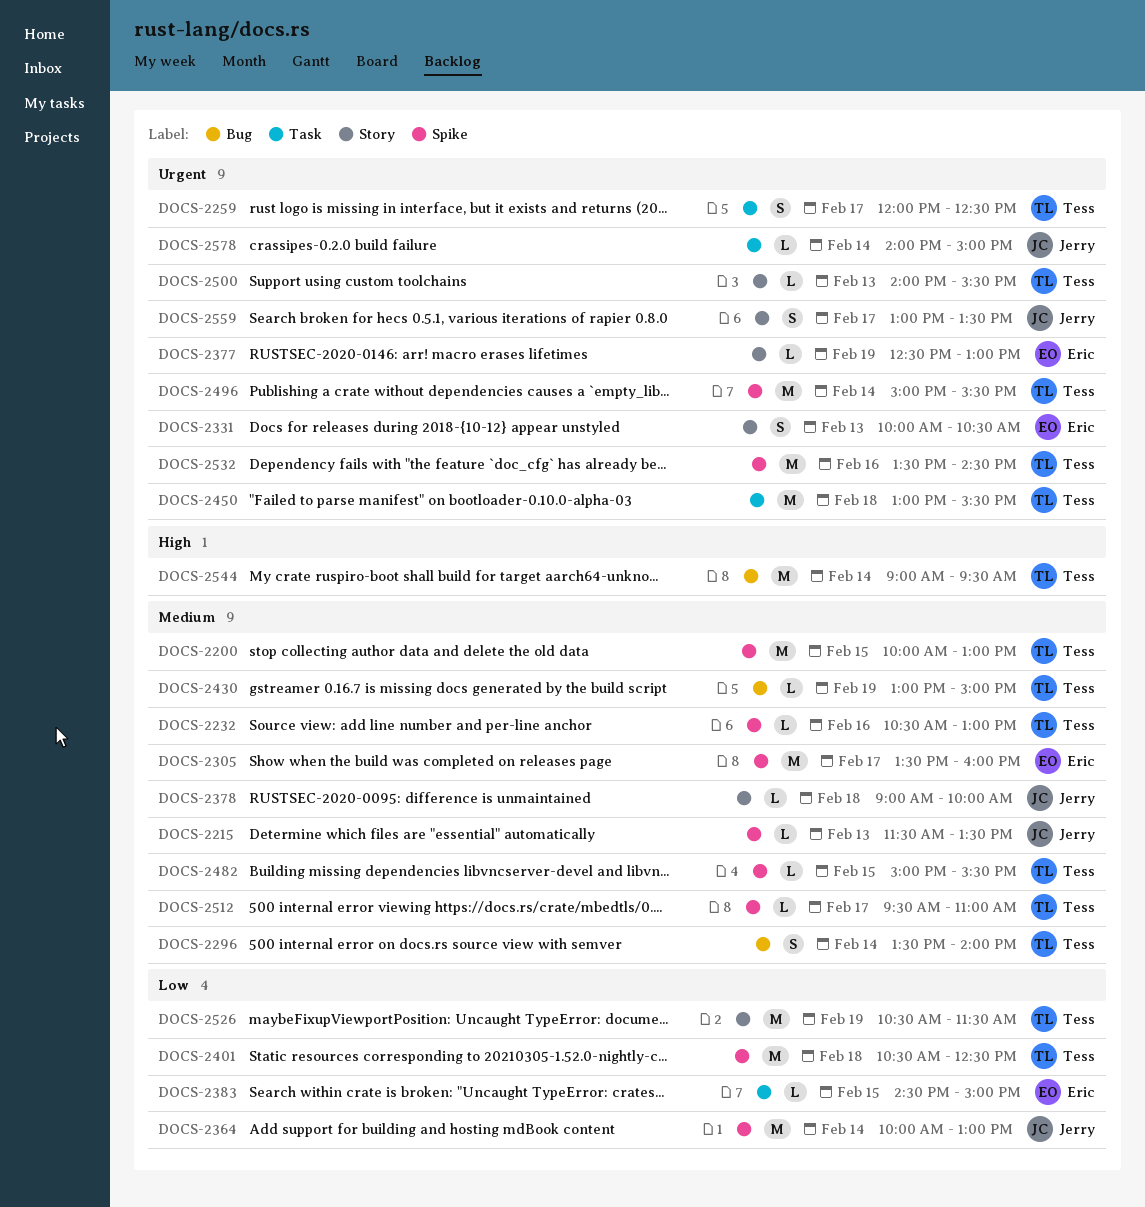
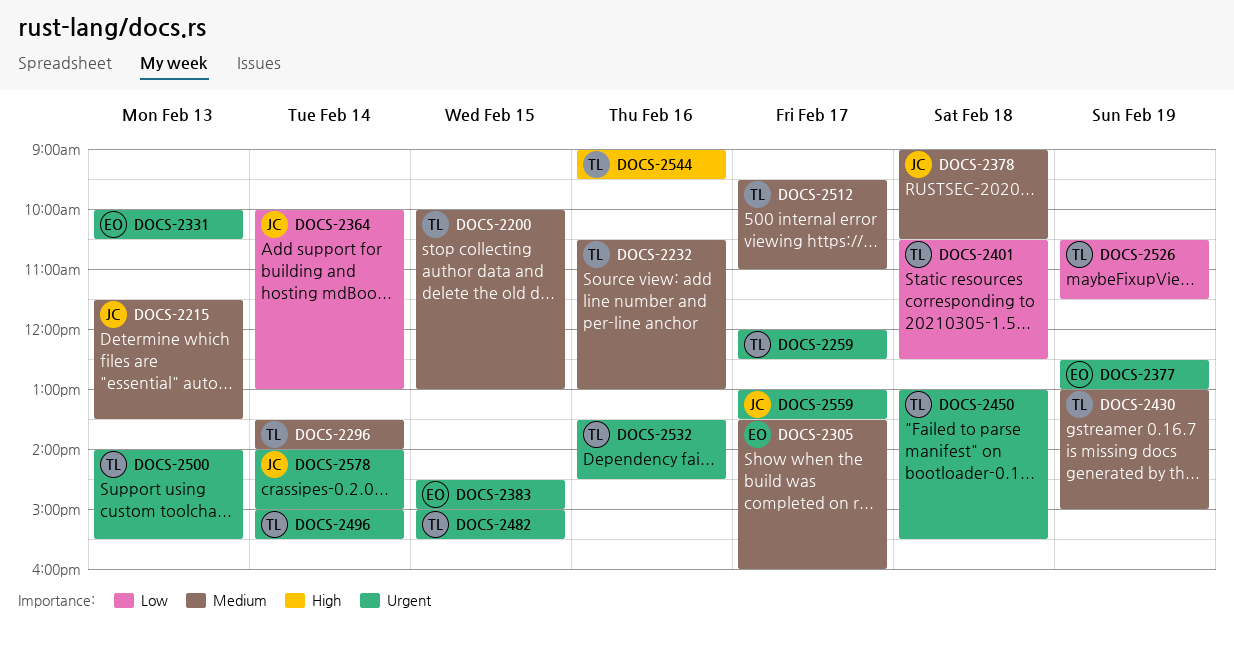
DOCS-2378, ends: 10:00 -> 10:30
DOCS-2383, priority: Low -> Urgent
DOCS-2482, priority: Medium -> Urgent
DOCS-2544, day: Feb 14 -> Feb 16

